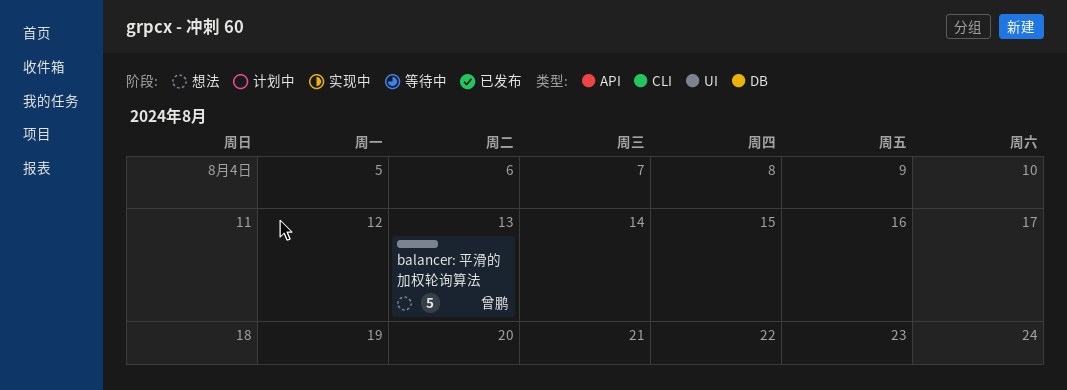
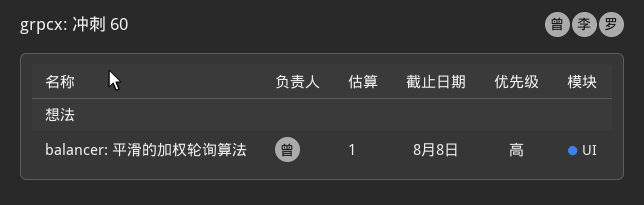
balancer: 平滑的加权轮询算法, estimate: 5 -> 1
balancer: 平滑的加权轮询算法, due: Aug 13 -> Aug 8

